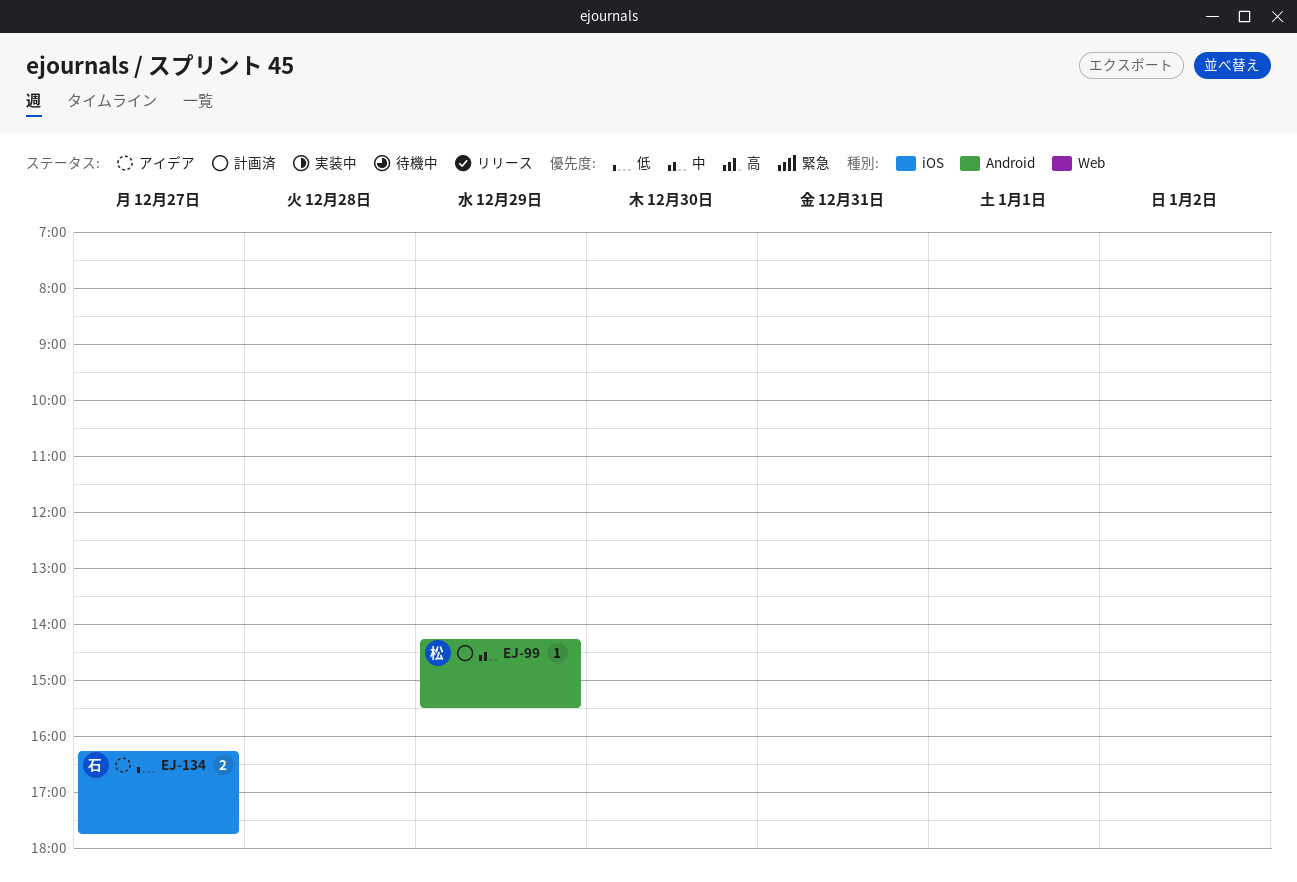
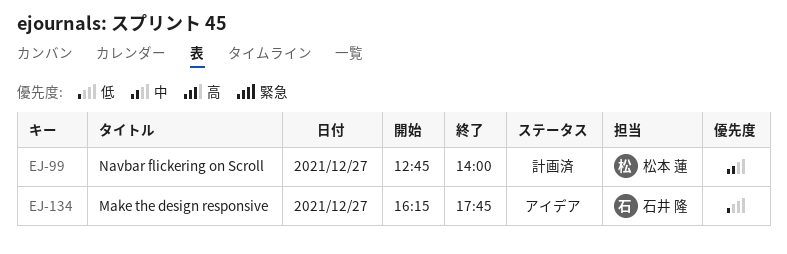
EJ-99, day: Dec 29 -> Dec 27
EJ-99, begins: 14:15 -> 12:45
EJ-99, ends: 15:30 -> 14:00

